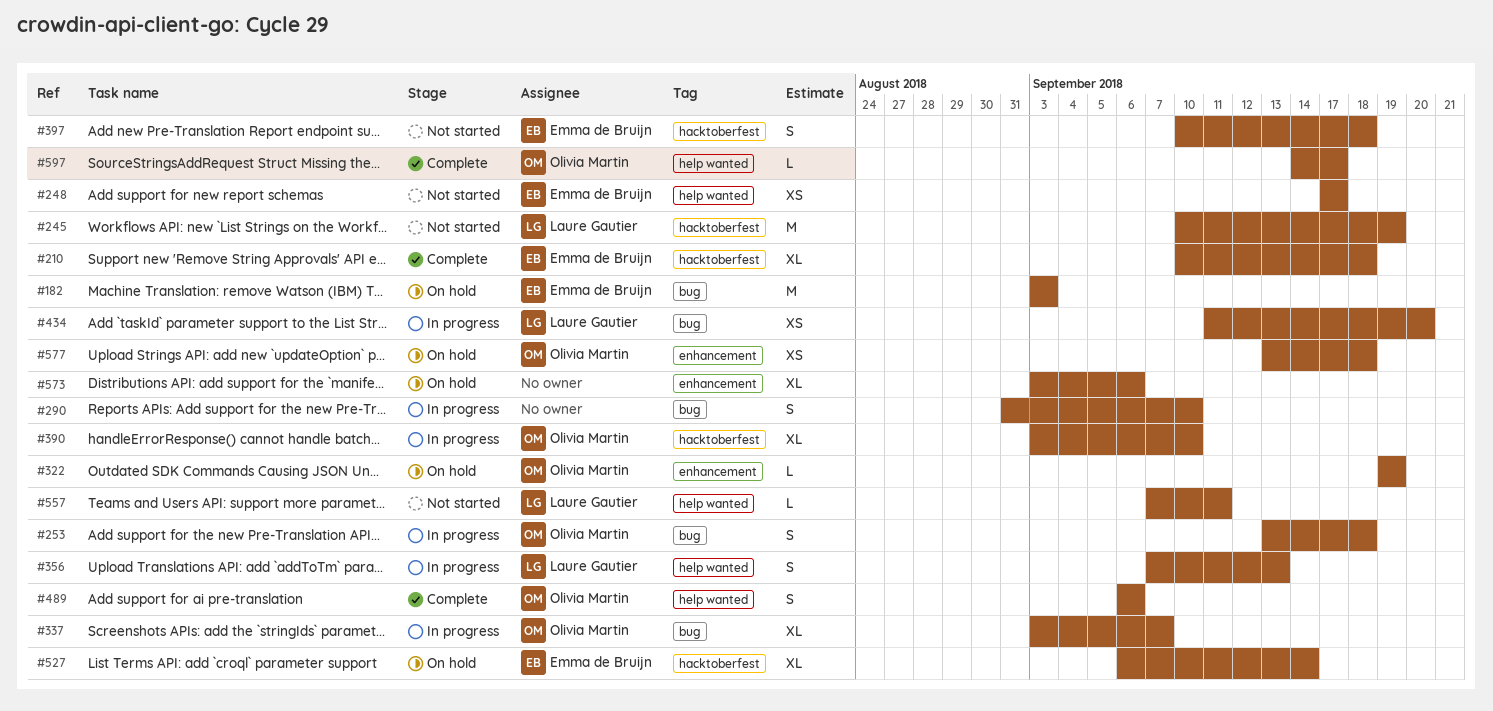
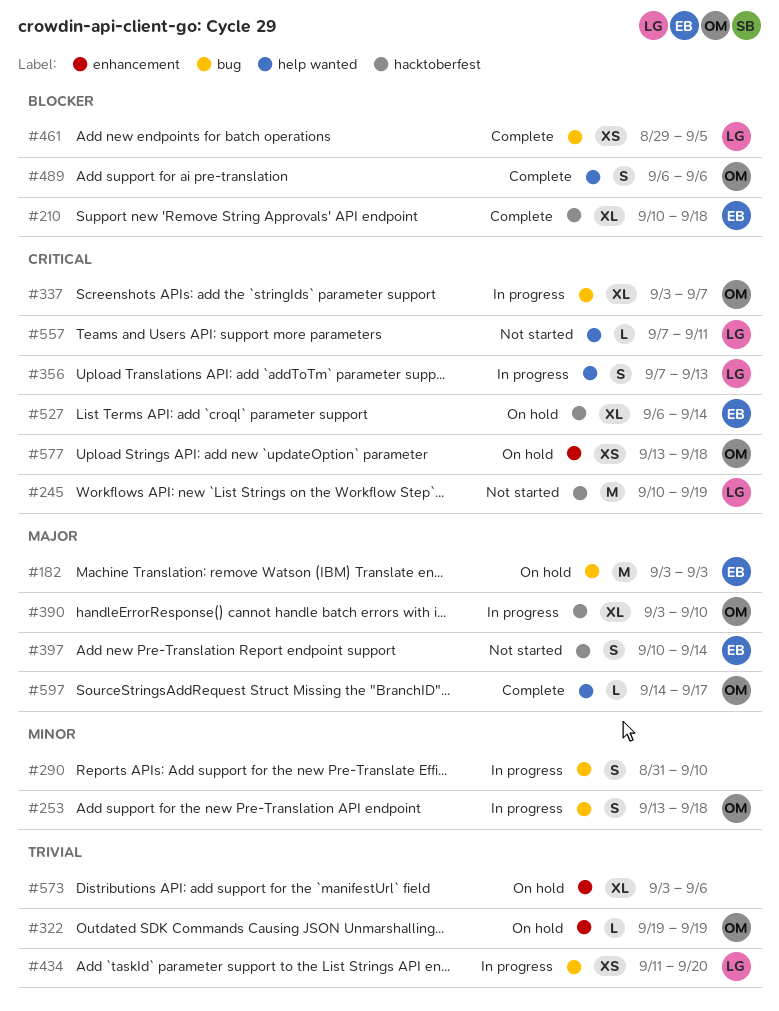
#248: present -> none
#397, due: Sep 18 -> Sep 14
#461: none -> present

